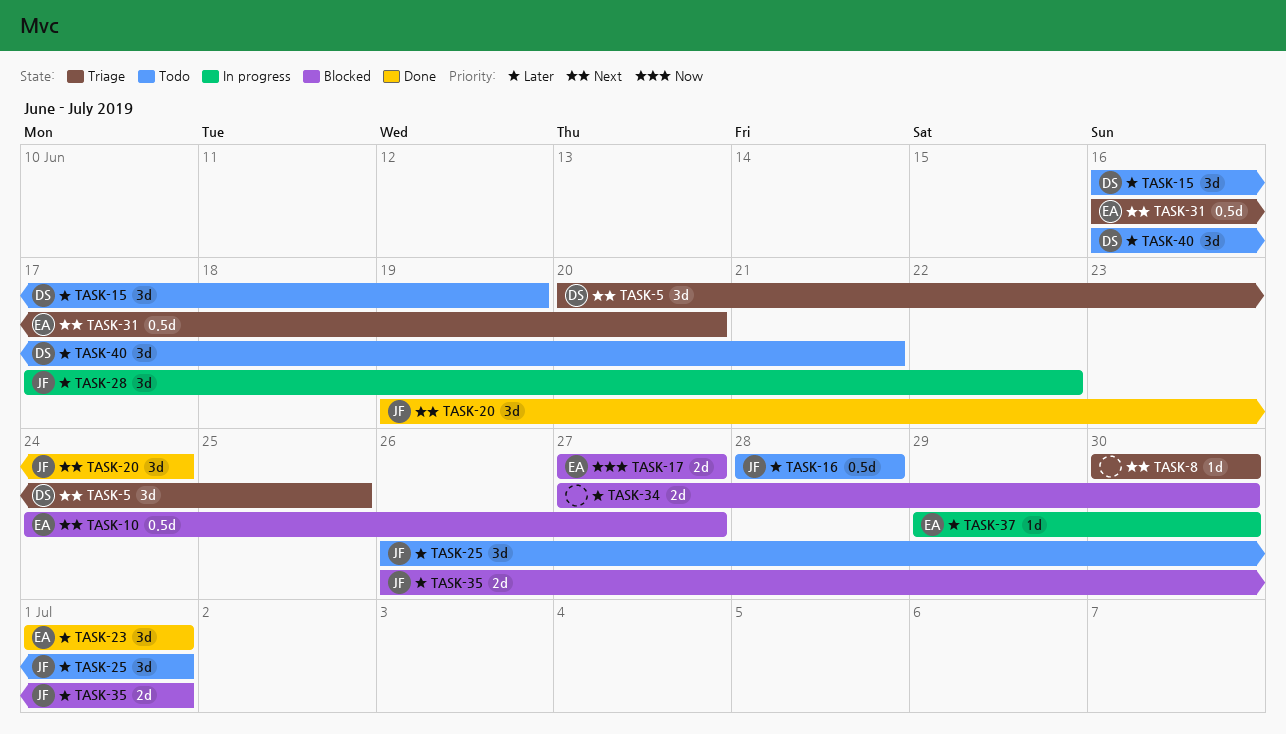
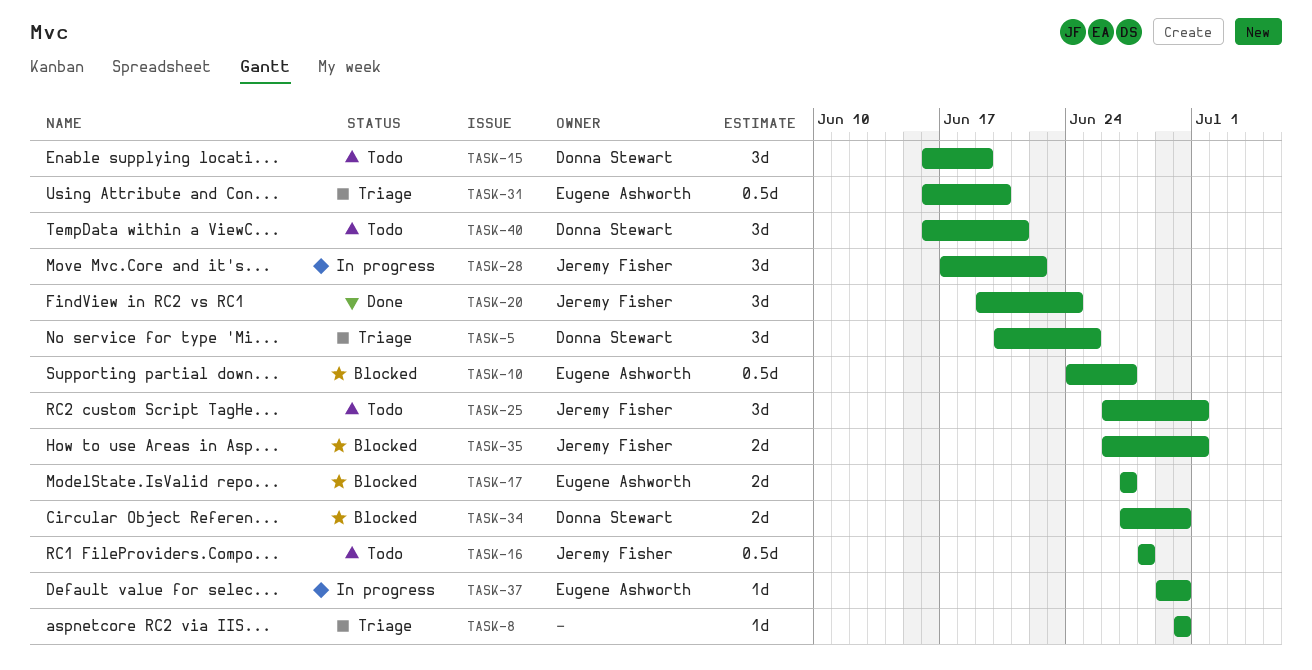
TASK-23: present -> none
TASK-34, owner: none -> Donna Stewart

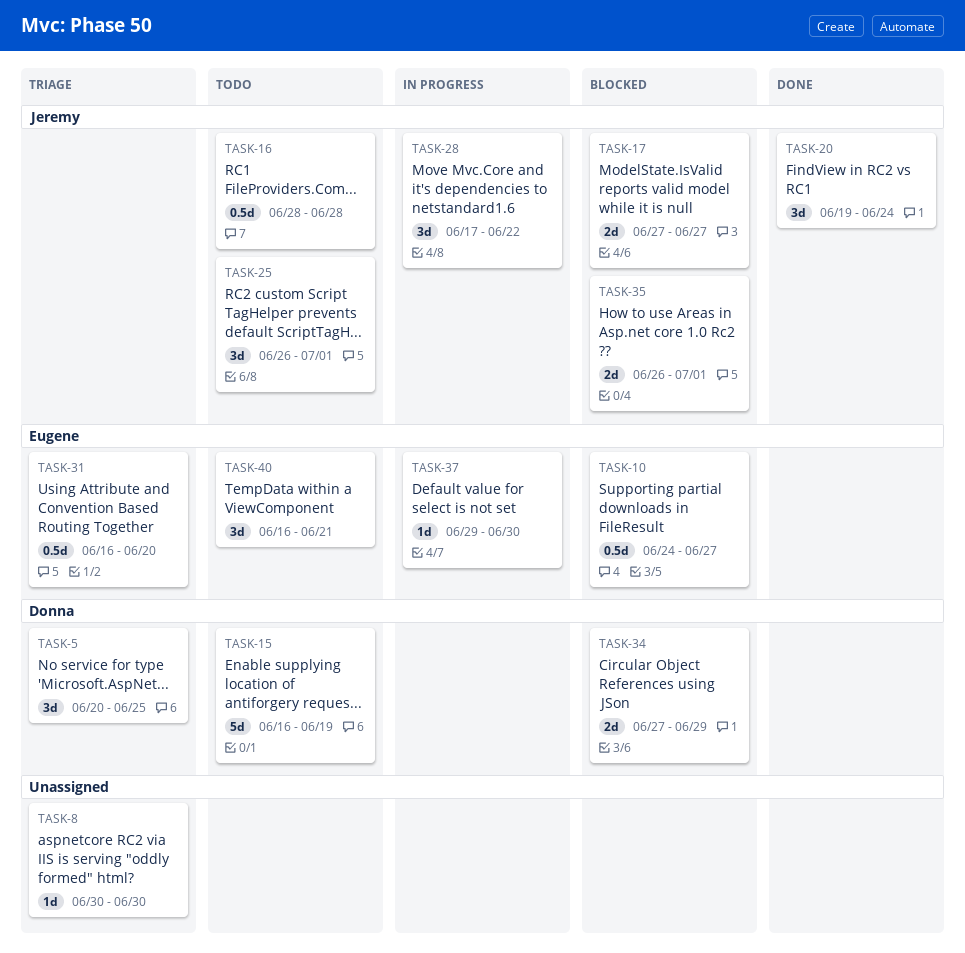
TASK-15, estimate: 3d -> 5d
TASK-17, owner: Eugene Ashworth -> Jeremy Fisher
TASK-34, due: Jun 30 -> Jun 29
TASK-40, owner: Donna Stewart -> Eugene Ashworth

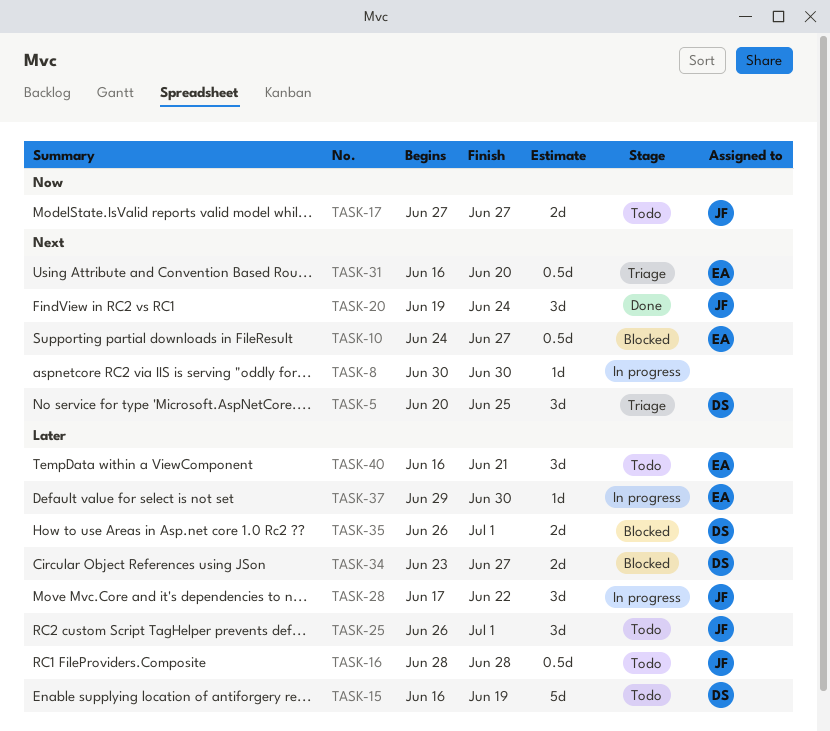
TASK-8, status: Triage -> In progress
TASK-17, status: Blocked -> Todo
TASK-34, start: Jun 27 -> Jun 23
TASK-34, due: Jun 29 -> Jun 27
TASK-35, owner: Jeremy -> Donna

